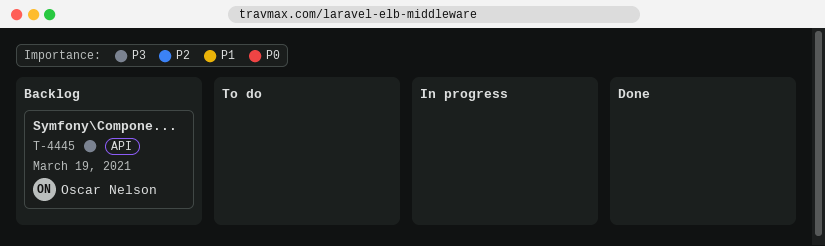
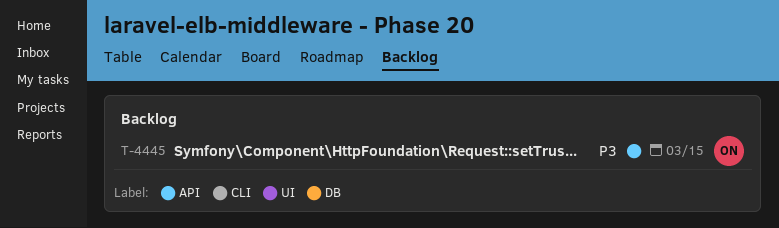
T-4445, due: Mar 19 -> Mar 15

